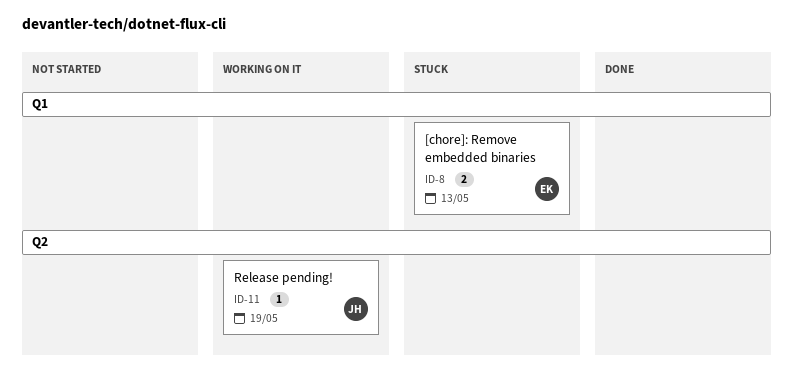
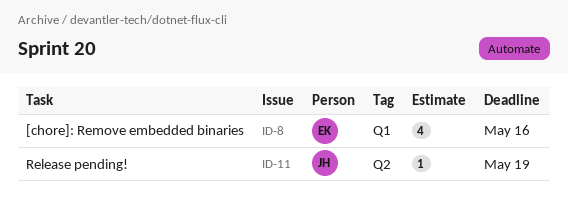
ID-8, estimate: 2 -> 4
ID-8, due: May 13 -> May 16

